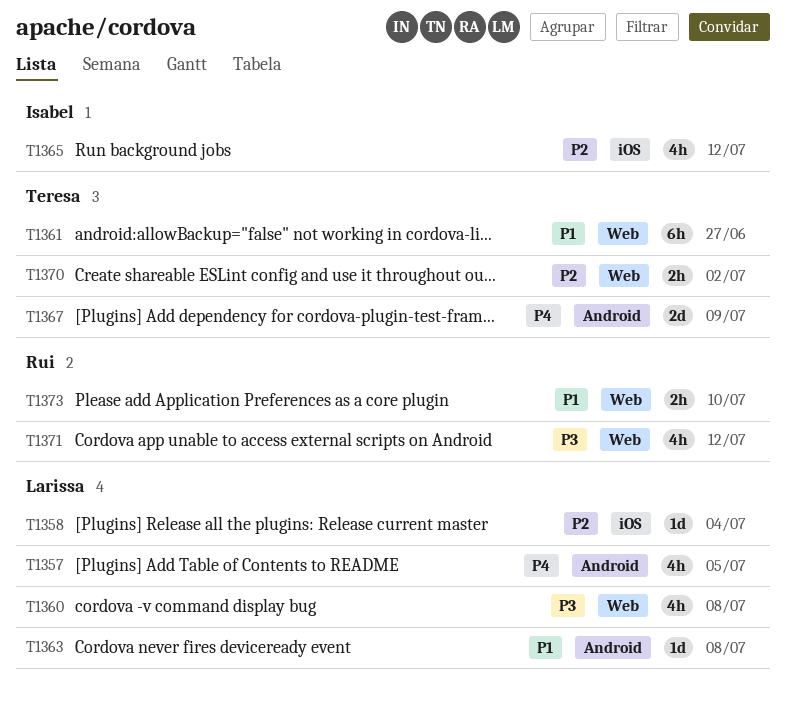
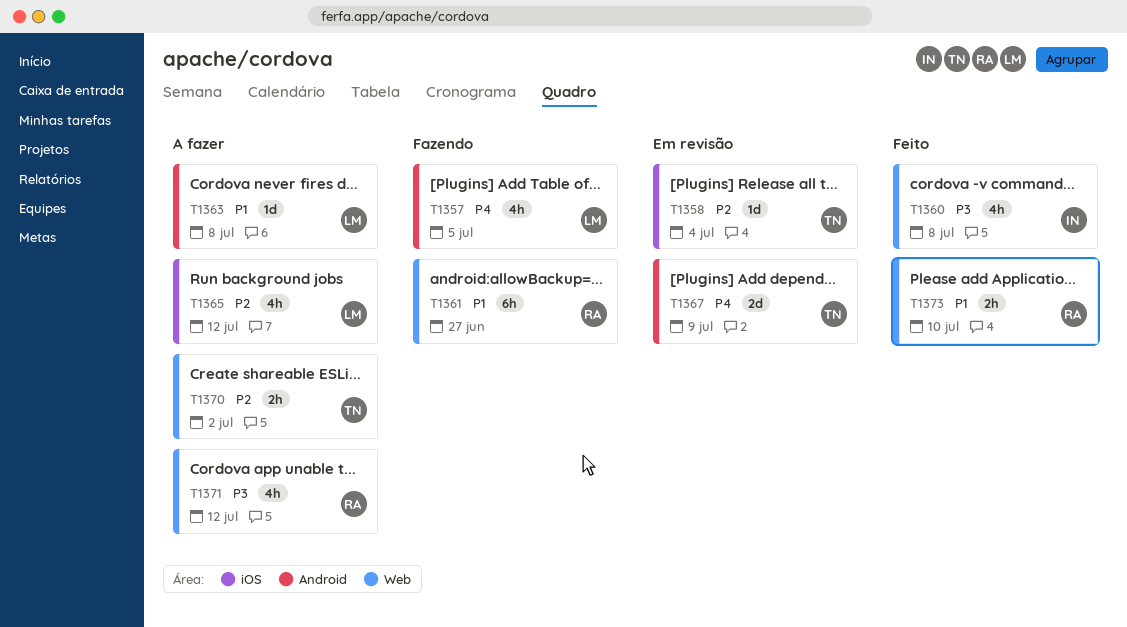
T1358, owner: Larissa -> Teresa
T1360, owner: Larissa -> Isabel
T1361, owner: Teresa -> Rui
T1365, owner: Isabel -> Larissa

